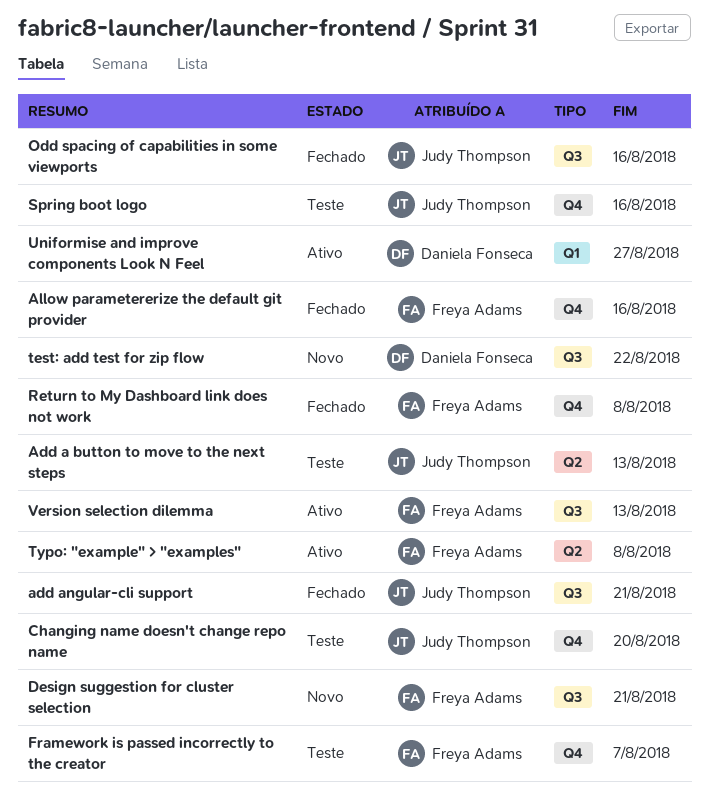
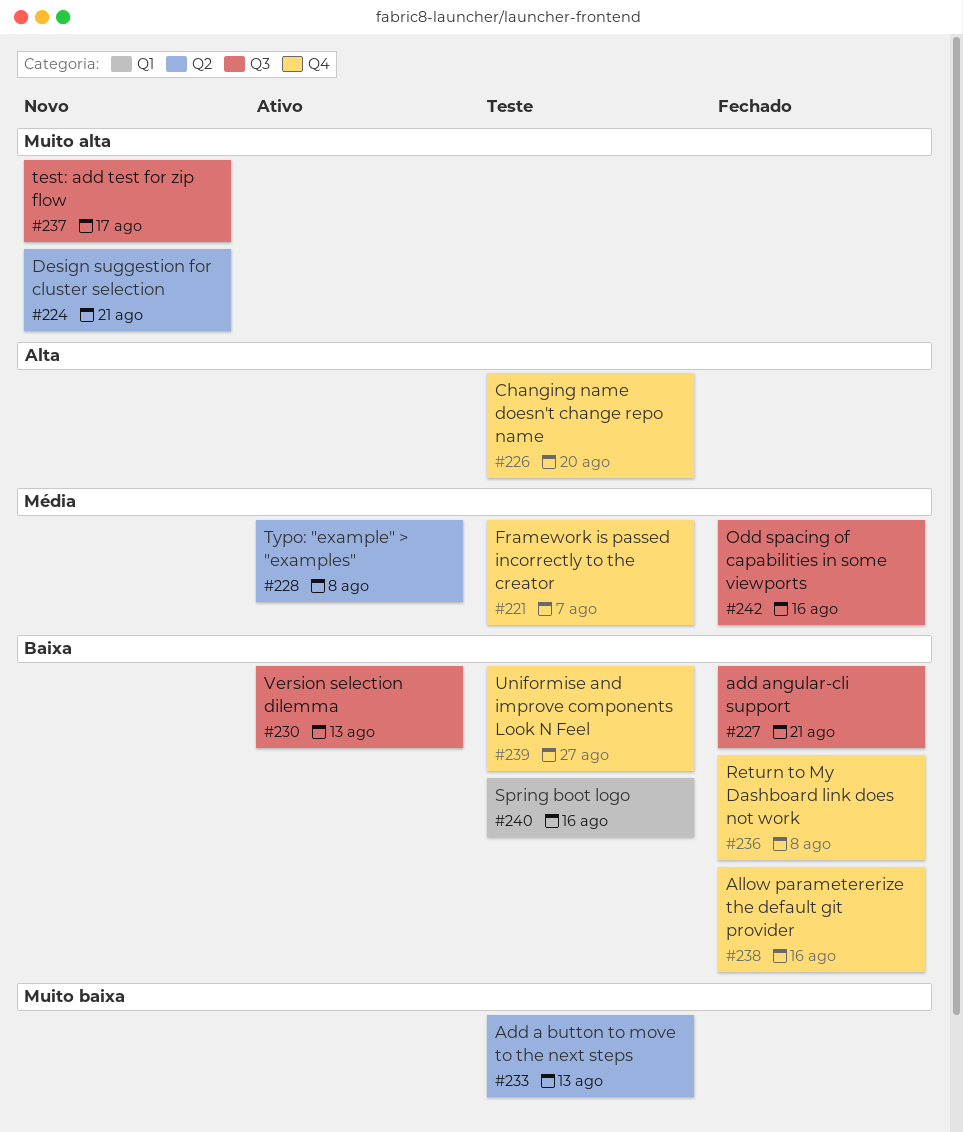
Design suggestion for cluster selection, label: Q3 -> Q2
Spring boot logo, label: Q4 -> Q1
test: add test for zip flow, due: Aug 22 -> Aug 17
Uniformise and improve components Look N Feel, status: Ativo -> Teste
Uniformise and improve components Look N Feel, label: Q1 -> Q4

